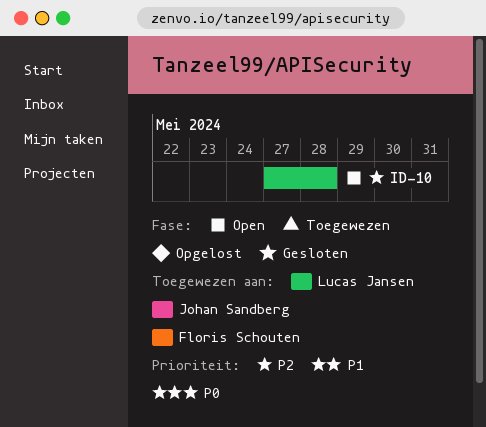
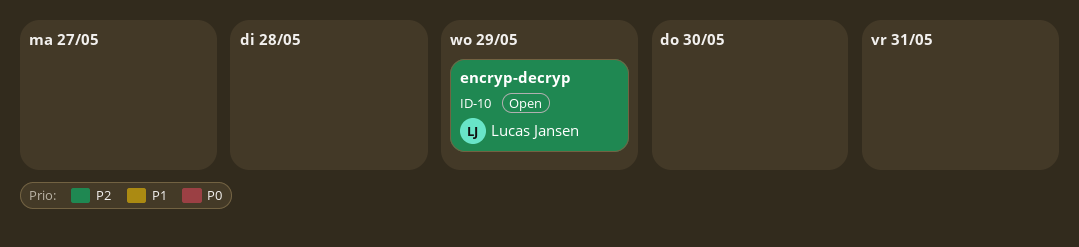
ID-10, due: May 28 -> May 29

